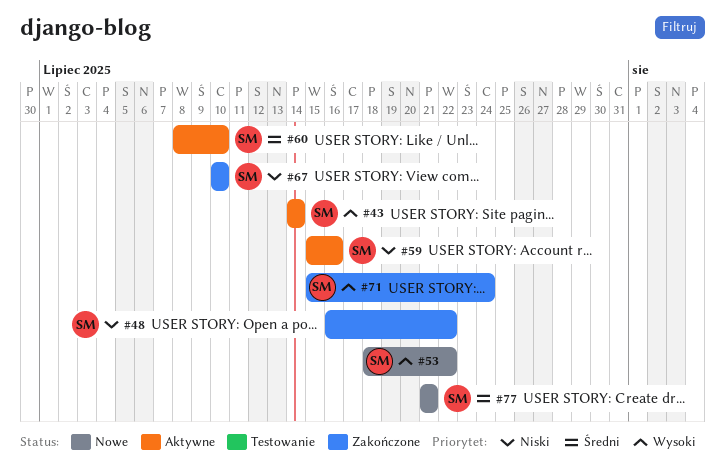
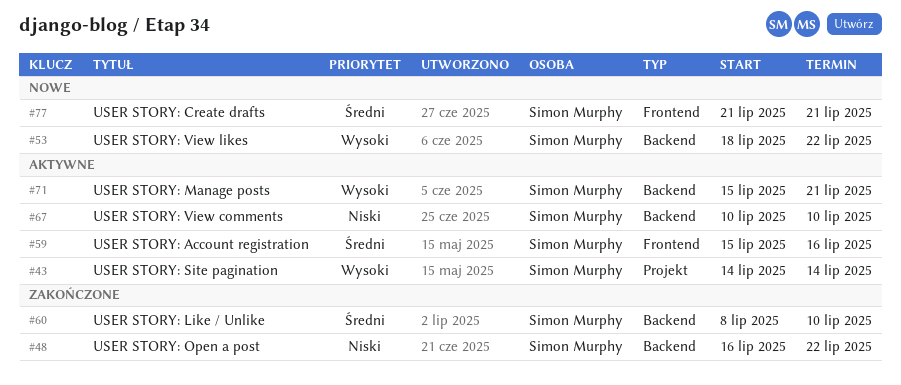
#59, priority: Niski -> Średni
#60, status: Aktywne -> Zakończone
#67, status: Zakończone -> Aktywne
#71, status: Zakończone -> Aktywne
#71, due: Jul 24 -> Jul 21

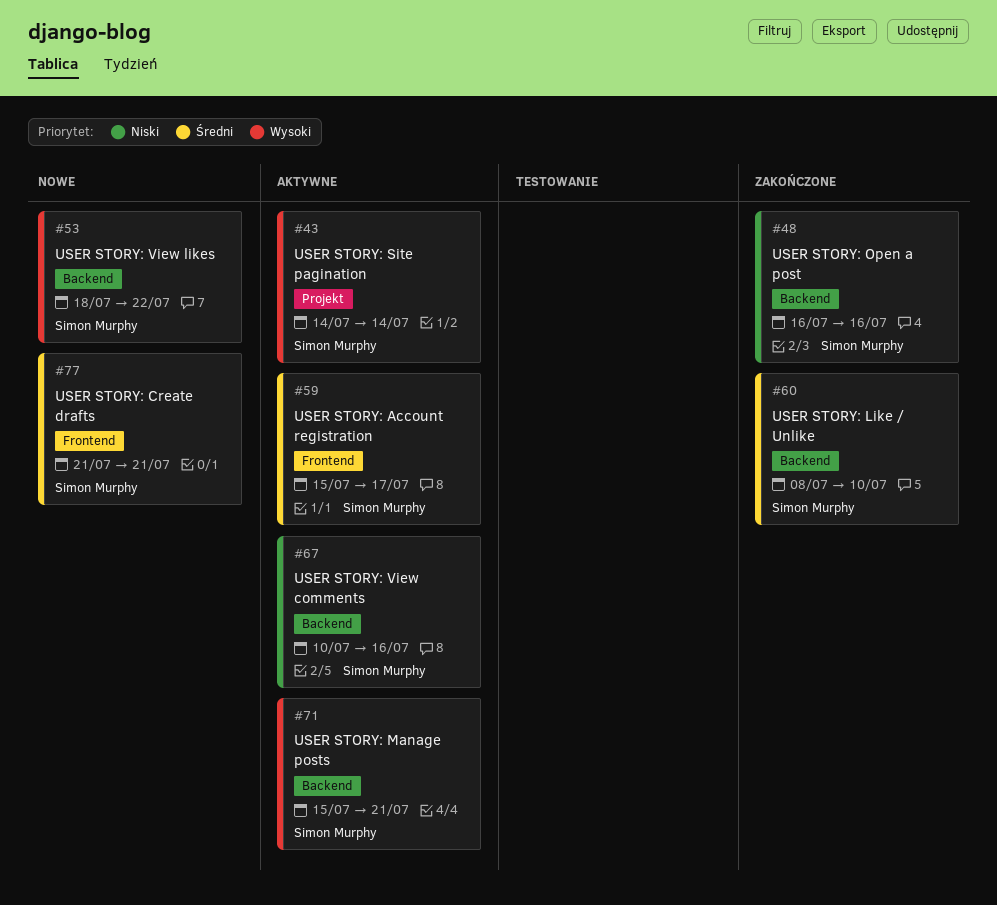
#48, due: Jul 22 -> Jul 16
#59, due: Jul 16 -> Jul 17
#67, due: Jul 10 -> Jul 16

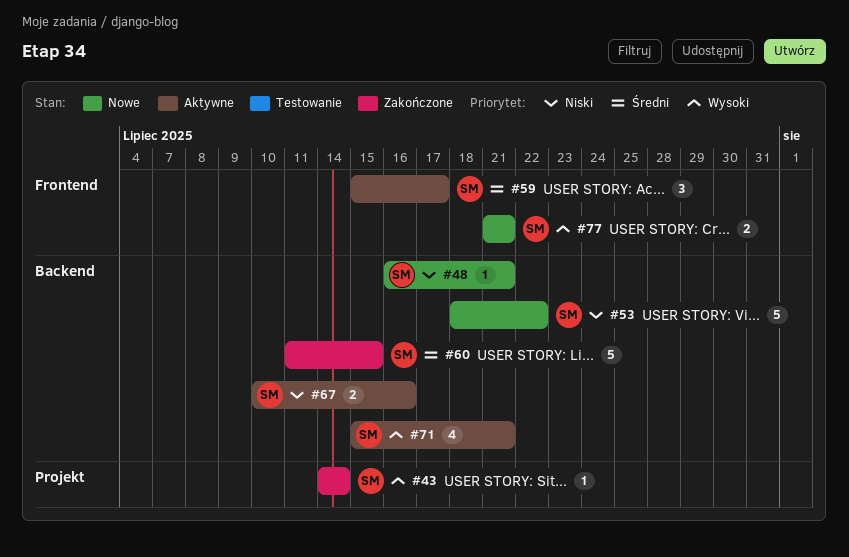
#43, status: Aktywne -> Zakończone
#48, status: Zakończone -> Nowe
#48, due: Jul 16 -> Jul 21
#53, priority: Wysoki -> Niski
#60, start: Jul 8 -> Jul 11
#60, due: Jul 10 -> Jul 15
#77, priority: Średni -> Wysoki

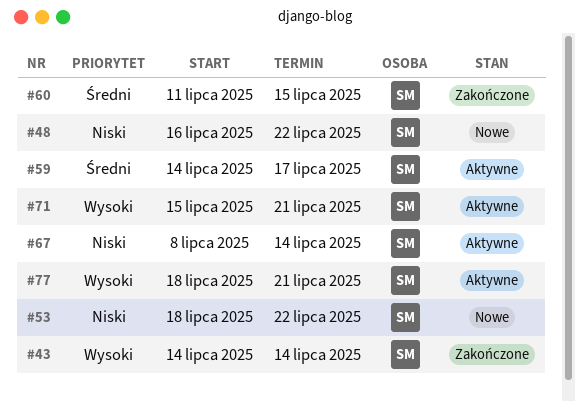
#48, due: Jul 21 -> Jul 22
#59, start: Jul 15 -> Jul 14
#67, start: Jul 10 -> Jul 8
#67, due: Jul 16 -> Jul 14
#77, status: Nowe -> Aktywne
#77, start: Jul 21 -> Jul 18

